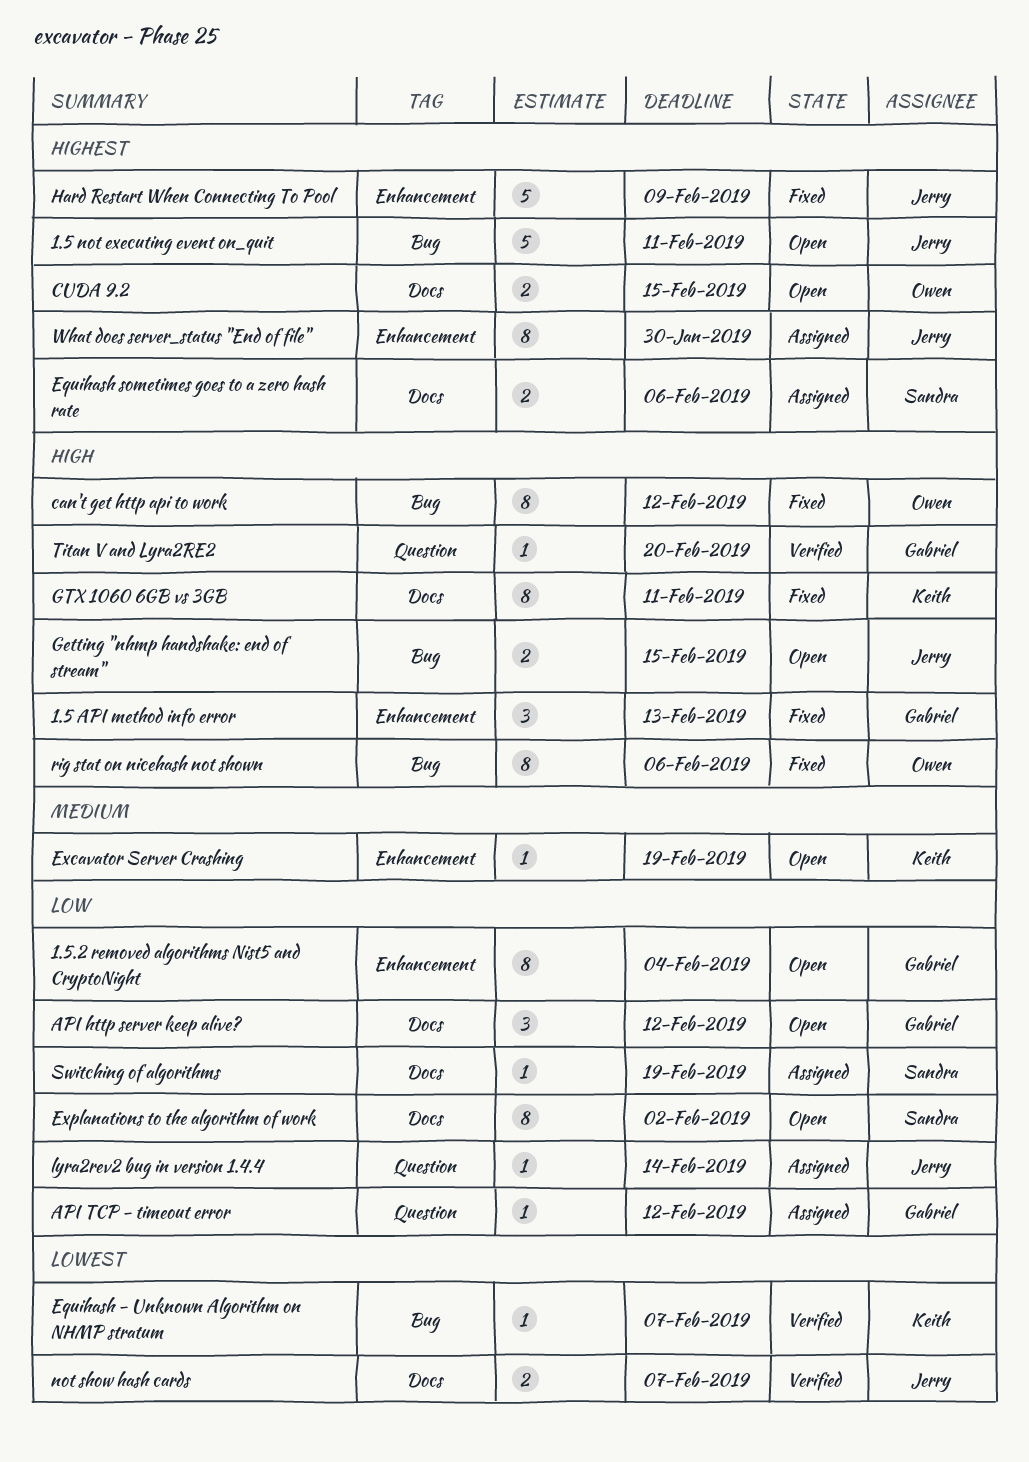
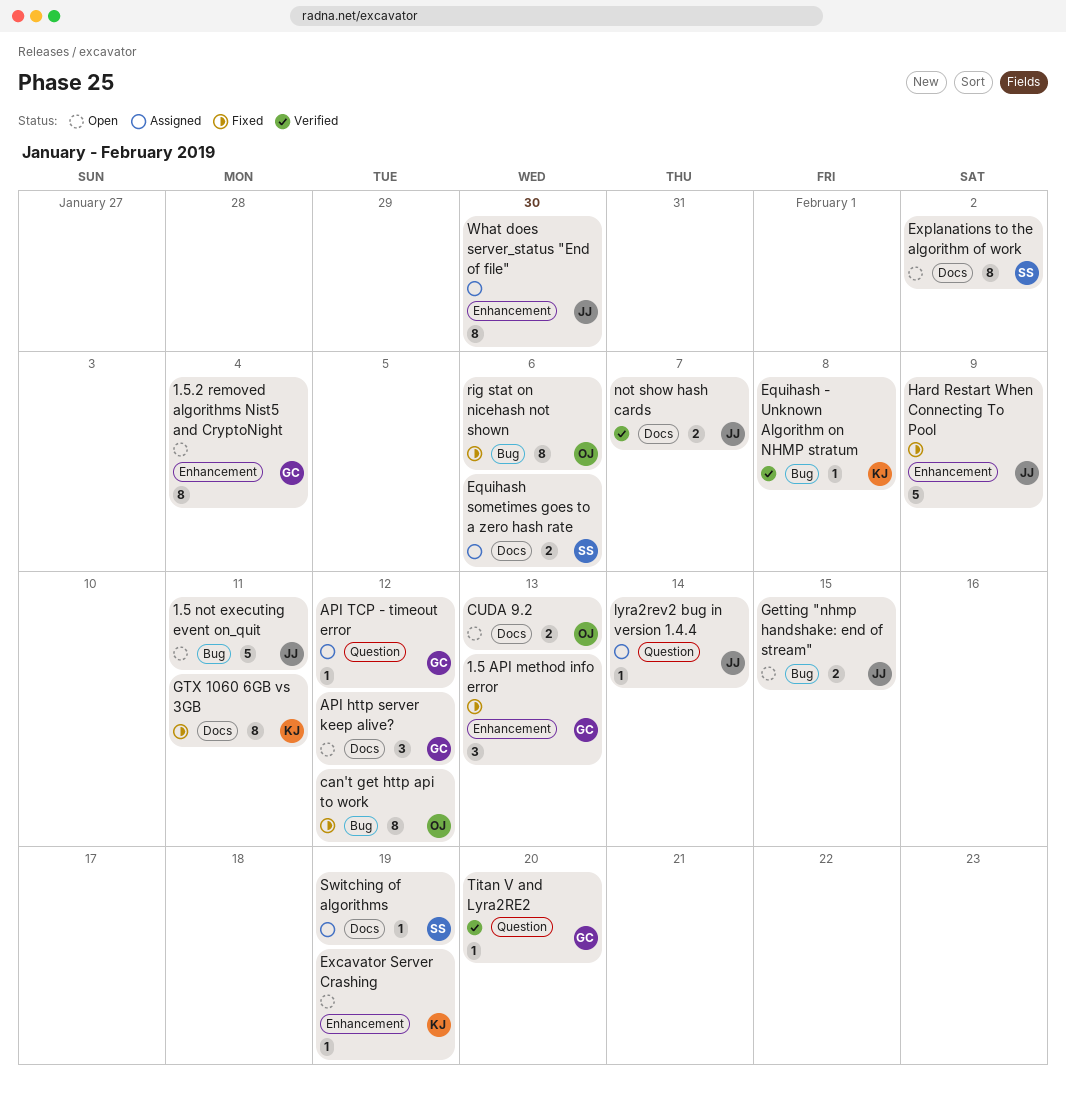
CUDA 9.2, due: Feb 15 -> Feb 13
Equihash - Unknown Algorithm on NHMP stratum, due: Feb 7 -> Feb 8

